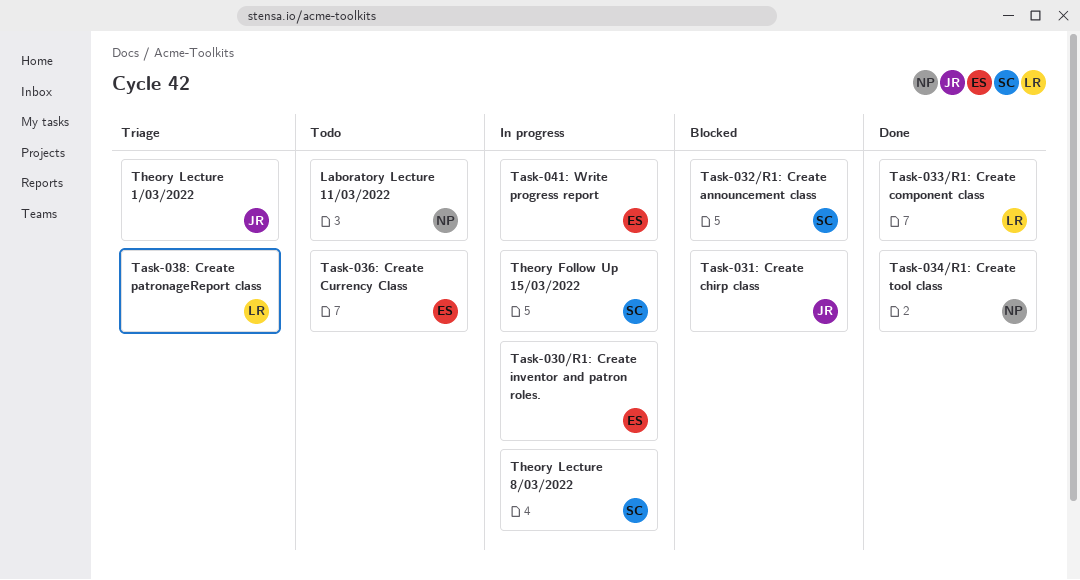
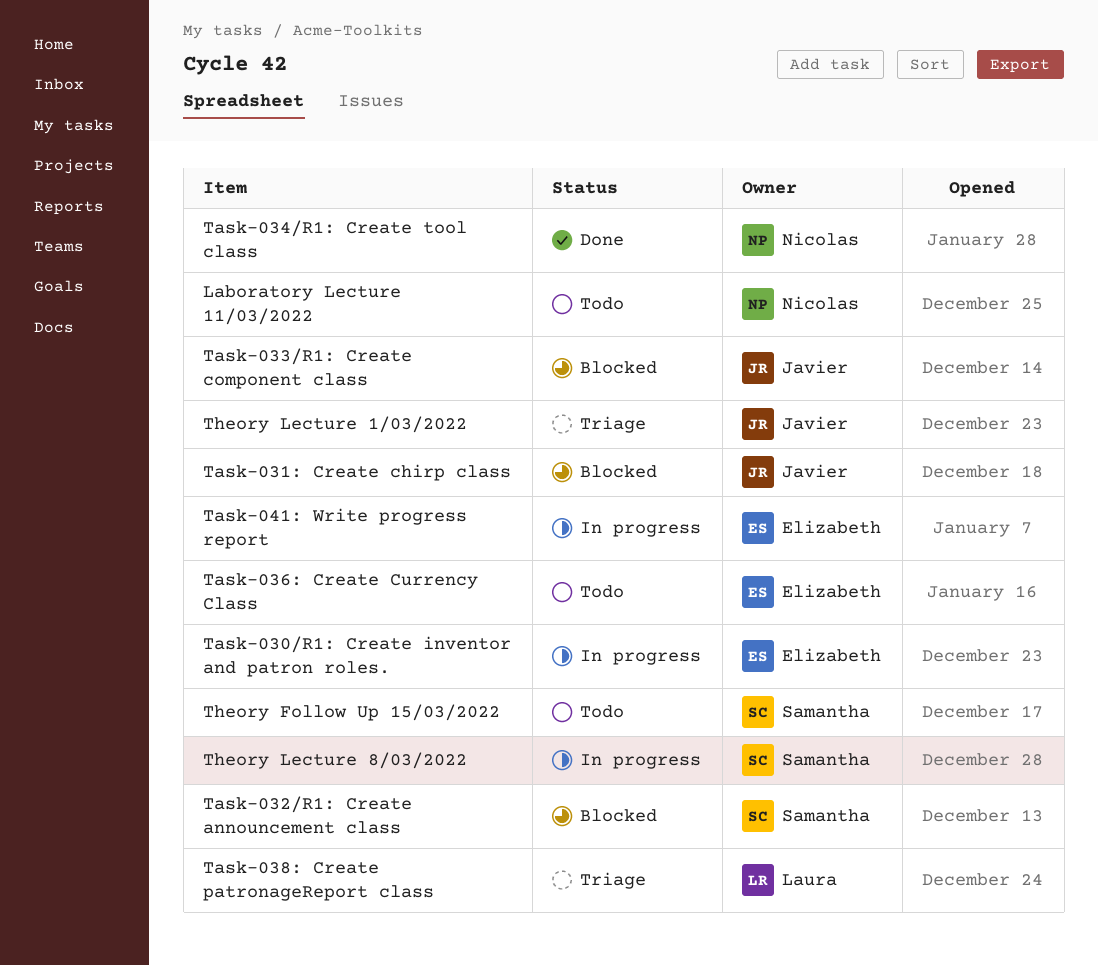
Task-033/R1: Create component class, status: Done -> Blocked
Task-033/R1: Create component class, owner: Laura -> Javier
Theory Follow Up 15/03/2022, status: In progress -> Todo

